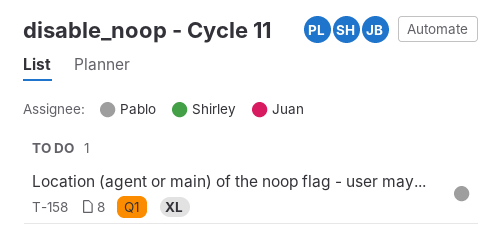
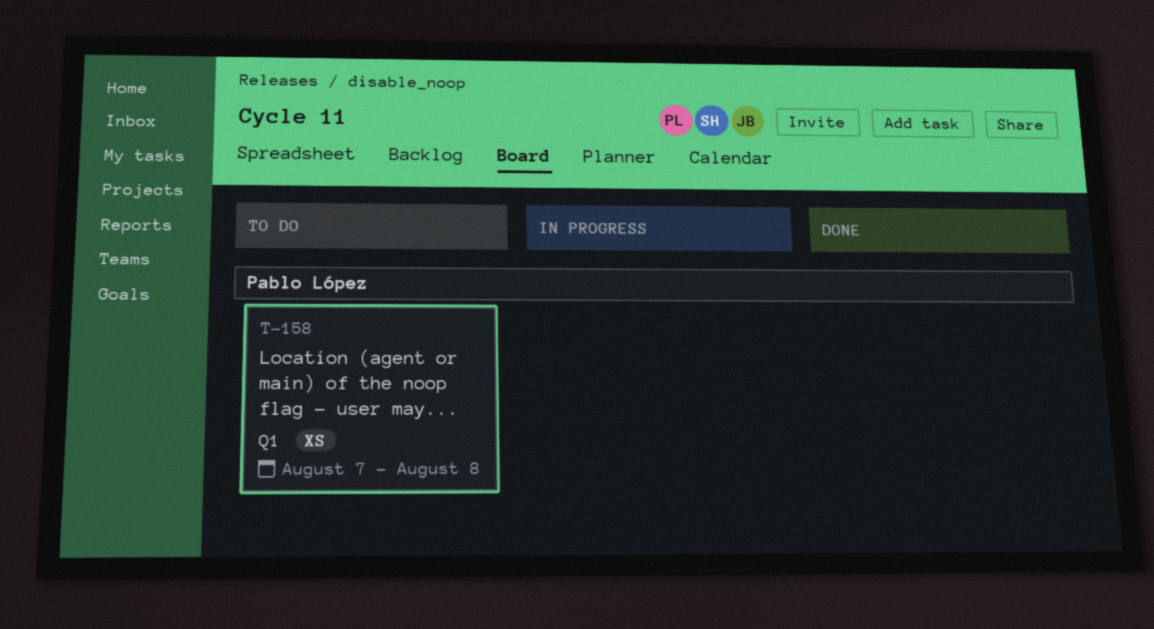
T-158, estimate: XL -> XS

